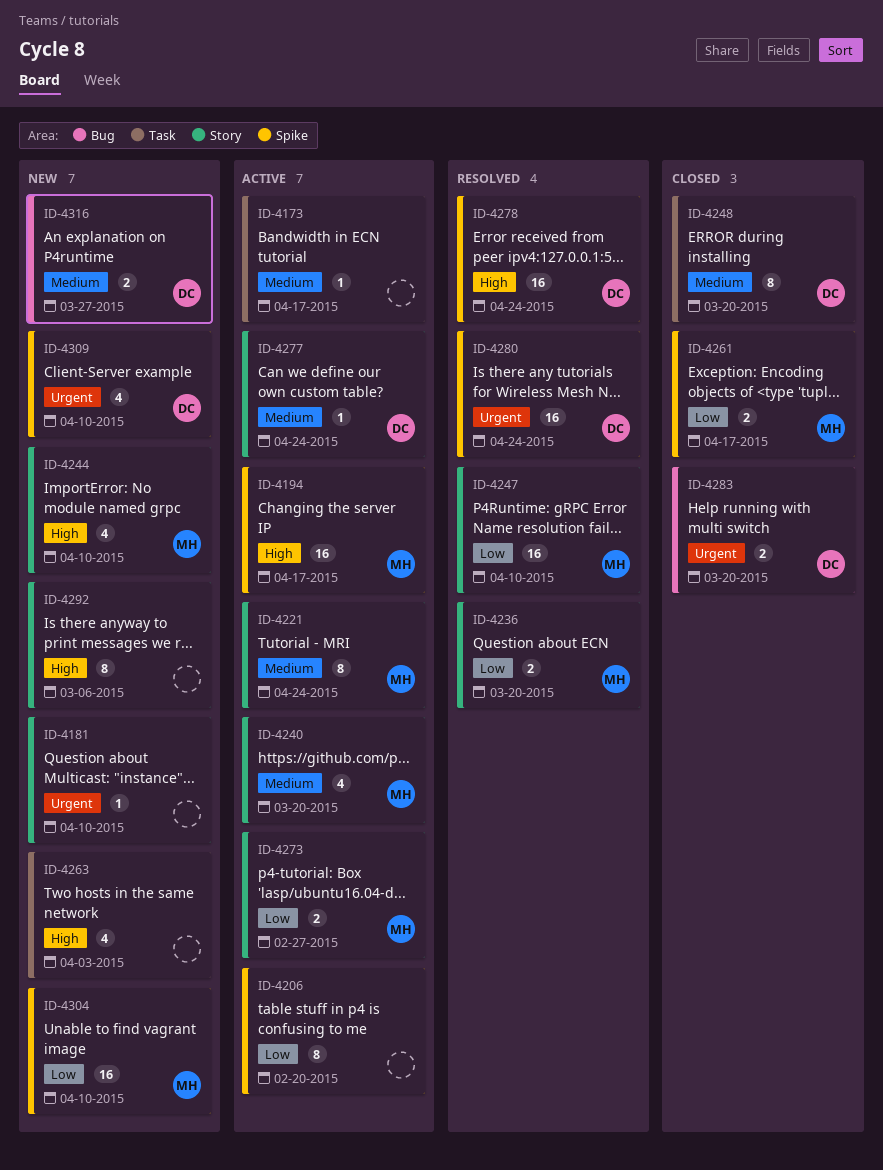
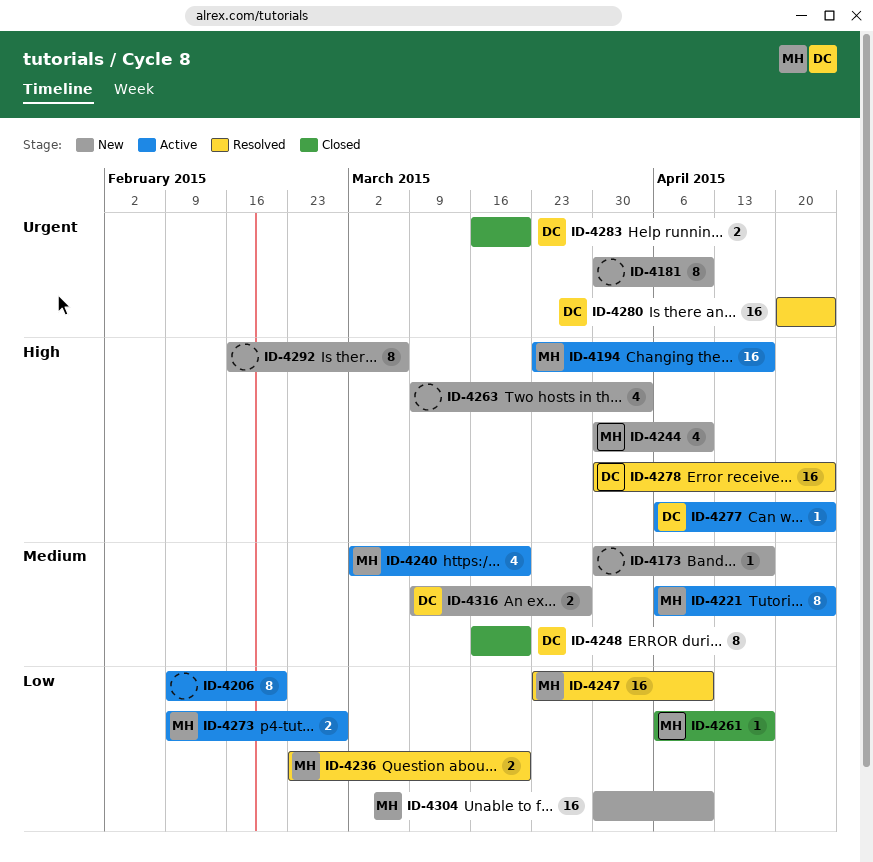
ID-4173, status: Active -> New
ID-4181, estimate: 1 -> 8
ID-4261, estimate: 2 -> 1
ID-4277, priority: Medium -> High
ID-4309: present -> none

